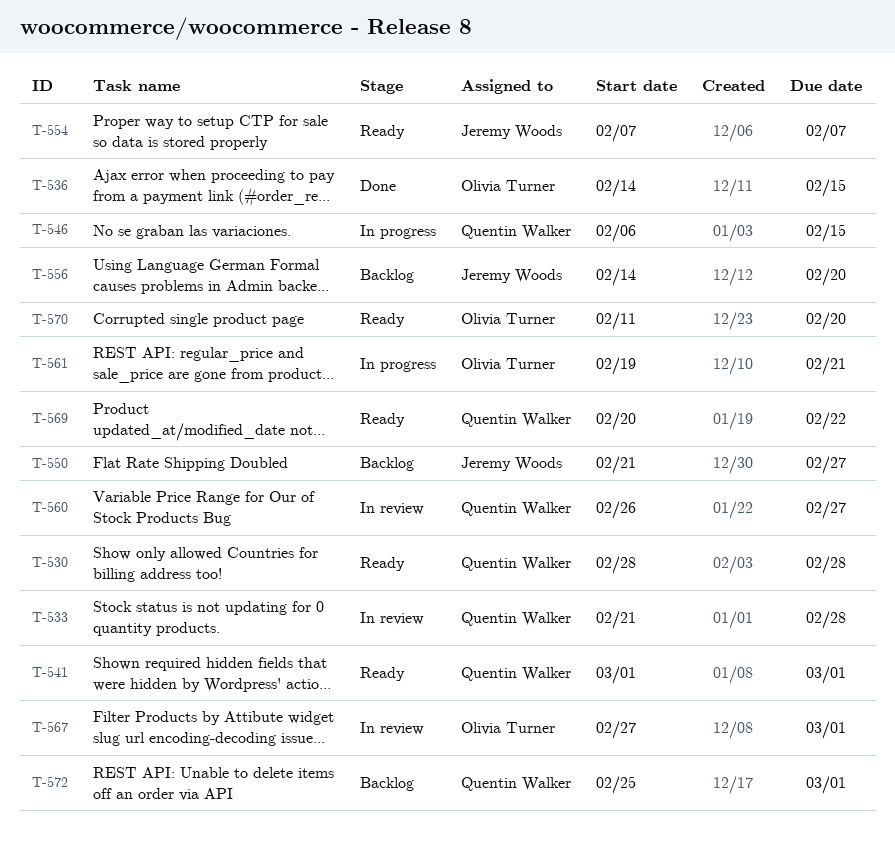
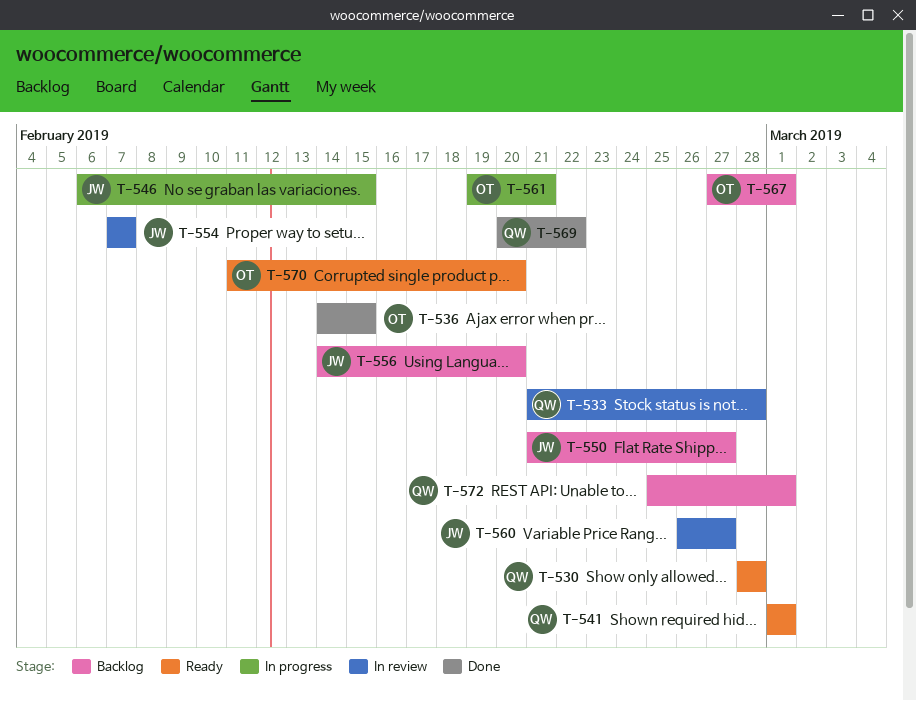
T-546, owner: Quentin Walker -> Jeremy Woods
T-554, status: Ready -> In review
T-560, owner: Quentin Walker -> Jeremy Woods
T-567, status: In review -> Backlog
T-569, status: Ready -> Done

